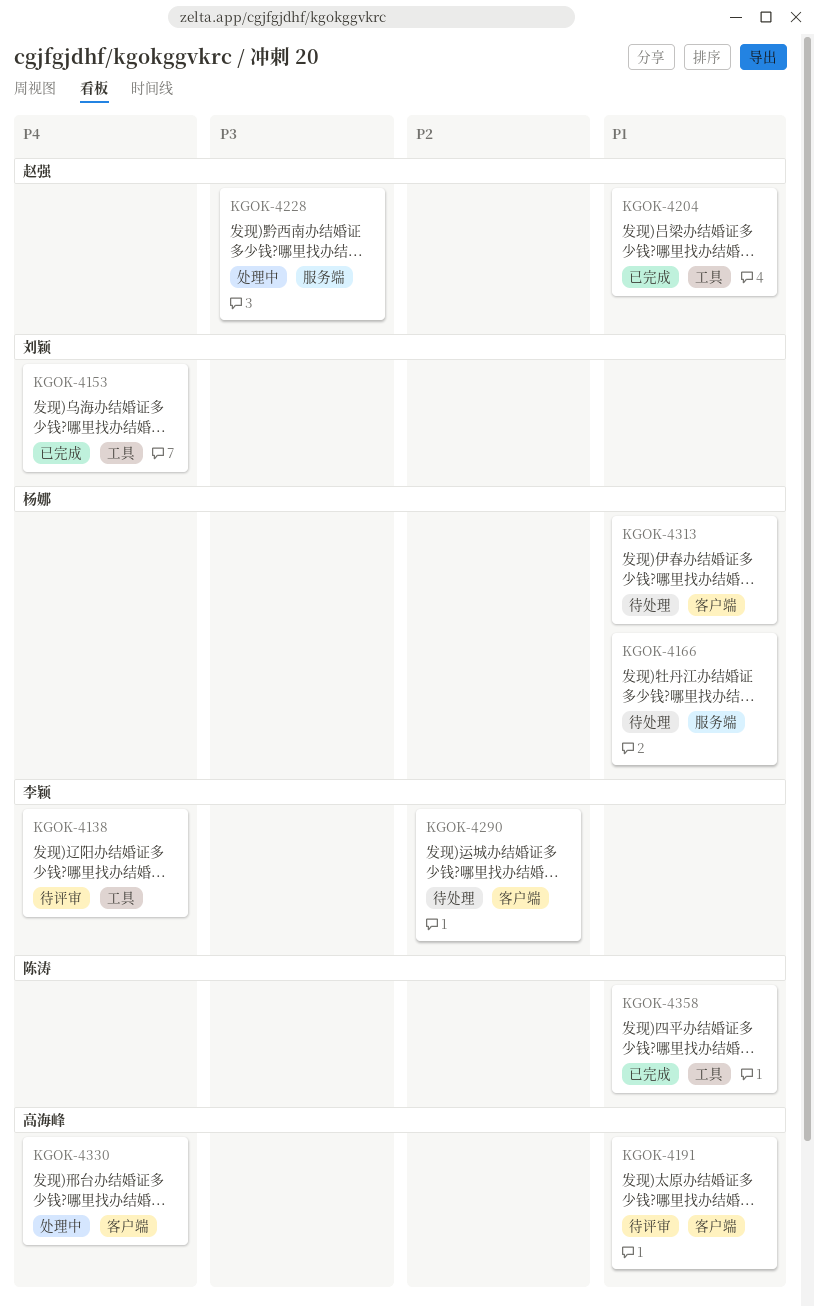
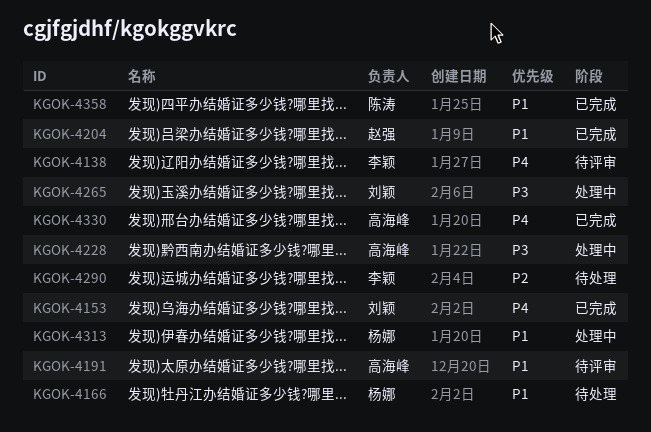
KGOK-4228, owner: 赵强 -> 高海峰
KGOK-4265: none -> present
KGOK-4313, status: 待处理 -> 处理中
KGOK-4330, status: 处理中 -> 已完成

